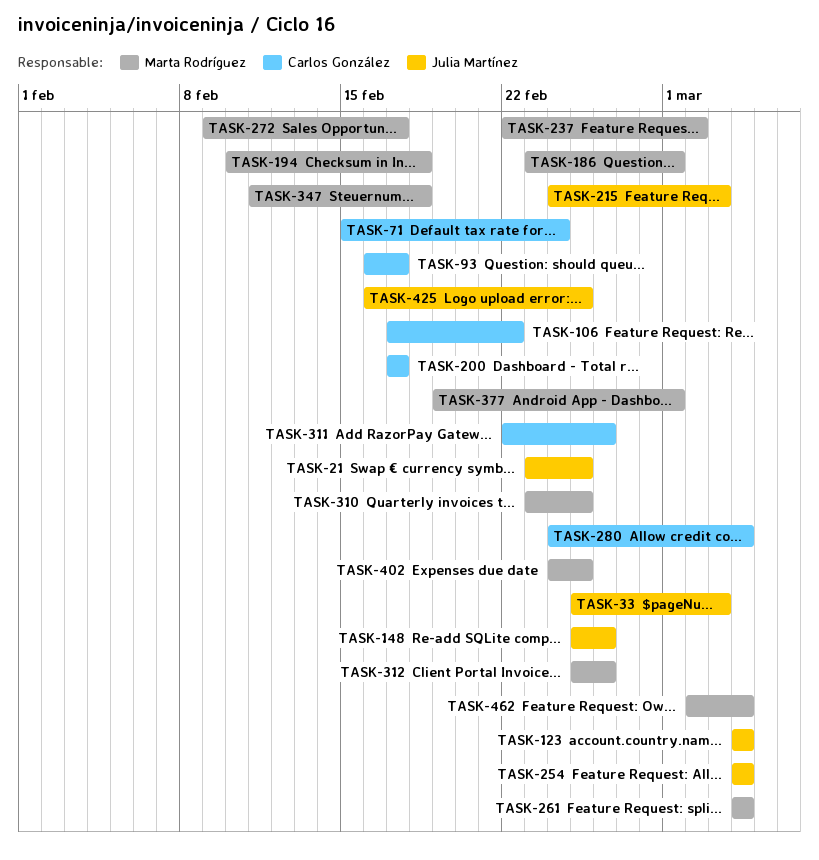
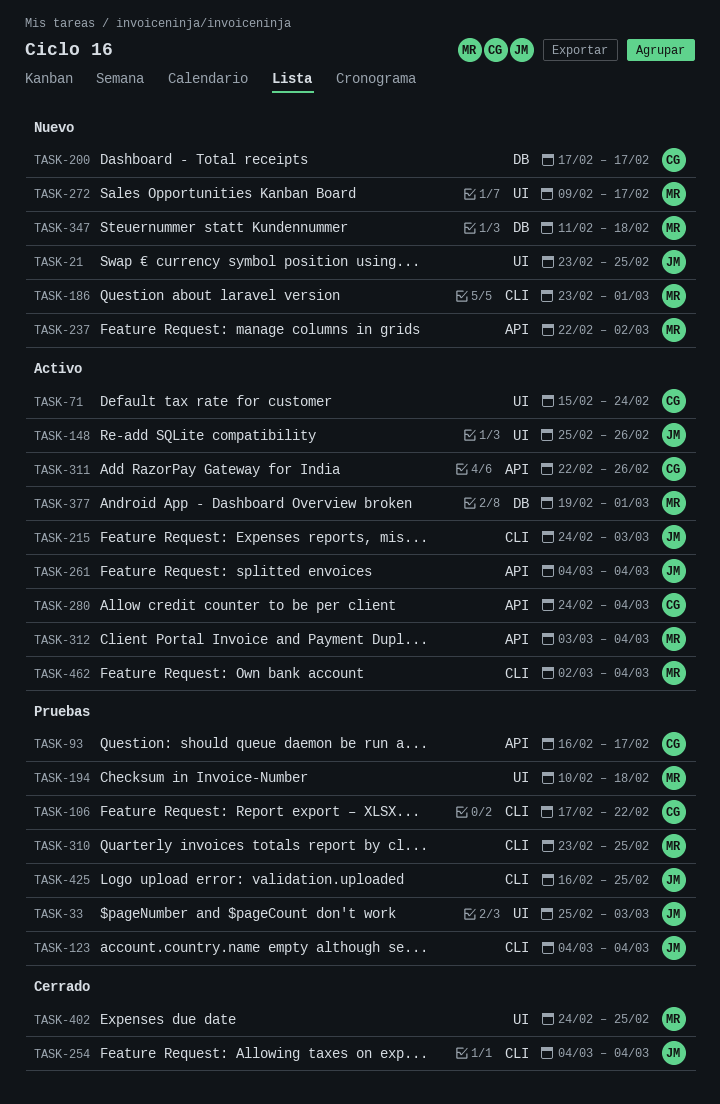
TASK-261, owner: Marta Rodríguez -> Julia Martínez
TASK-312, start: Feb 25 -> Mar 3
TASK-312, due: Feb 26 -> Mar 4

